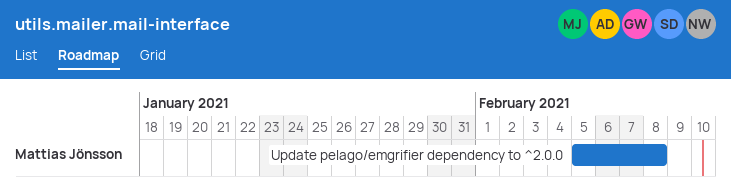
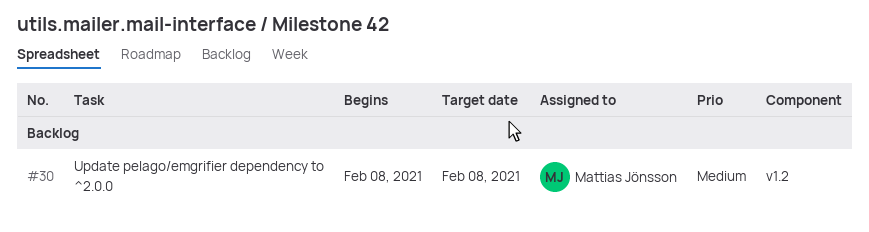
Update pelago/emgrifier dependency to ^2.0.0, start: Feb 5 -> Feb 8

